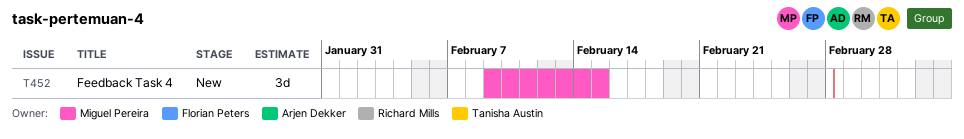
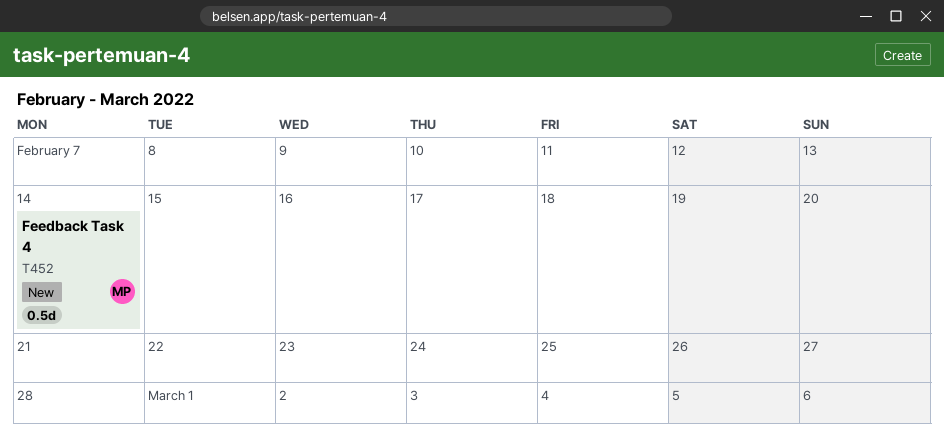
T452, estimate: 3d -> 0.5d
T452, due: Feb 15 -> Feb 14

